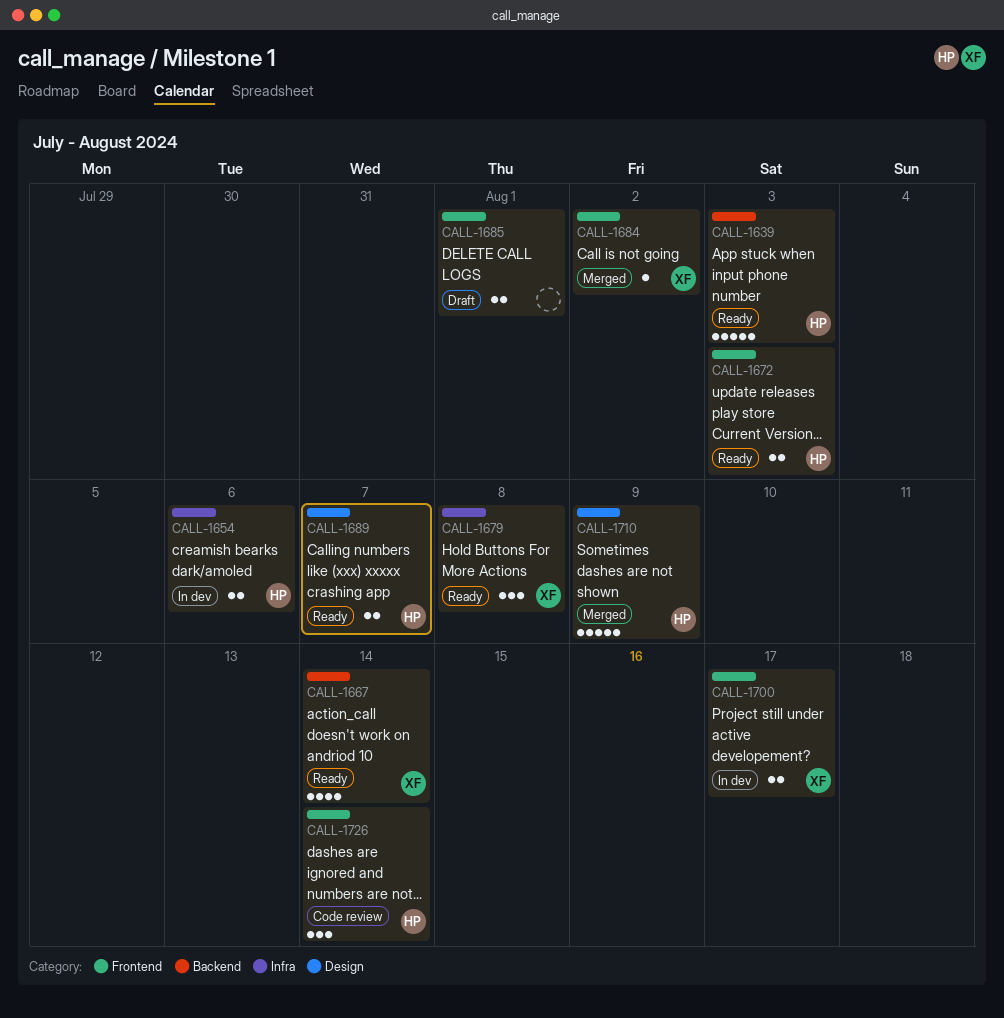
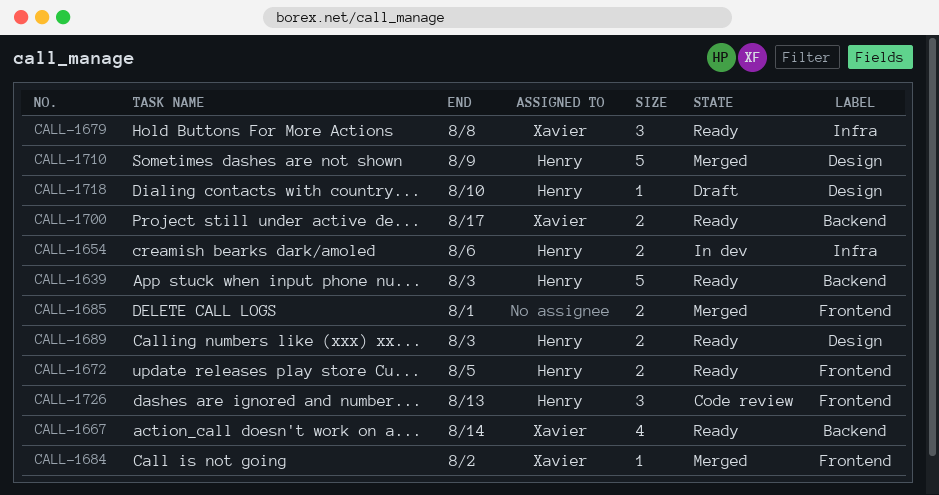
CALL-1672, due: Aug 3 -> Aug 5
CALL-1685, status: Draft -> Merged
CALL-1689, due: Aug 7 -> Aug 3
CALL-1700, status: In dev -> Ready
CALL-1700, label: Frontend -> Backend
CALL-1718: none -> present
CALL-1726, due: Aug 14 -> Aug 13

